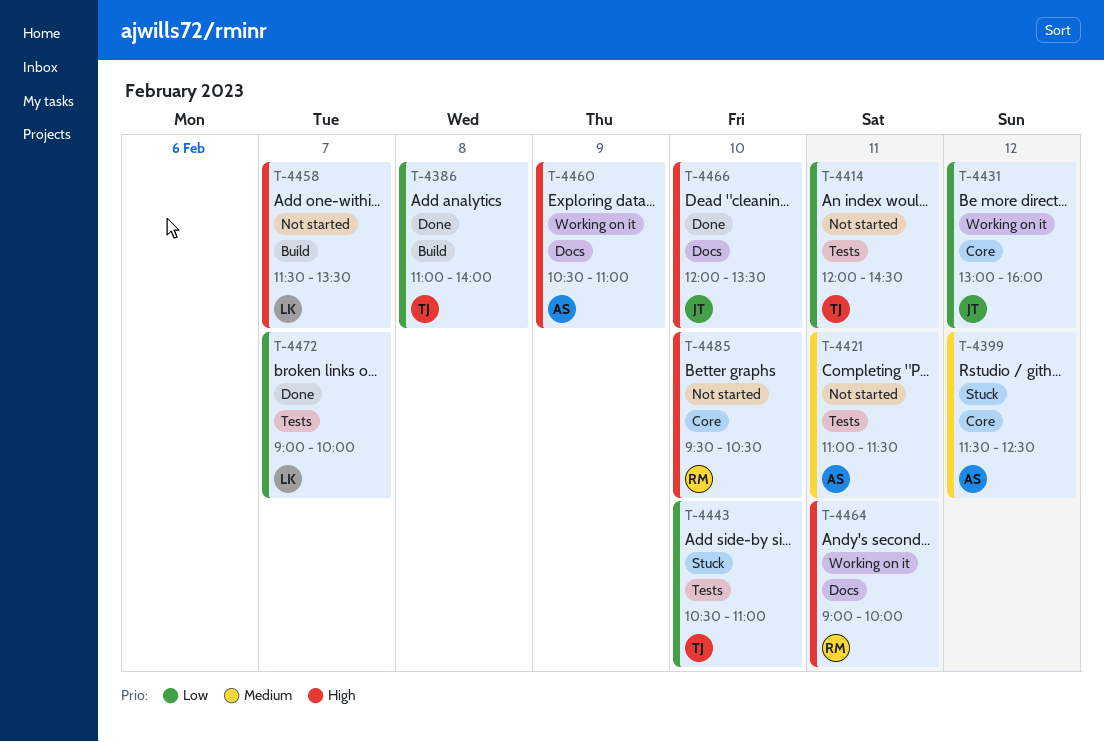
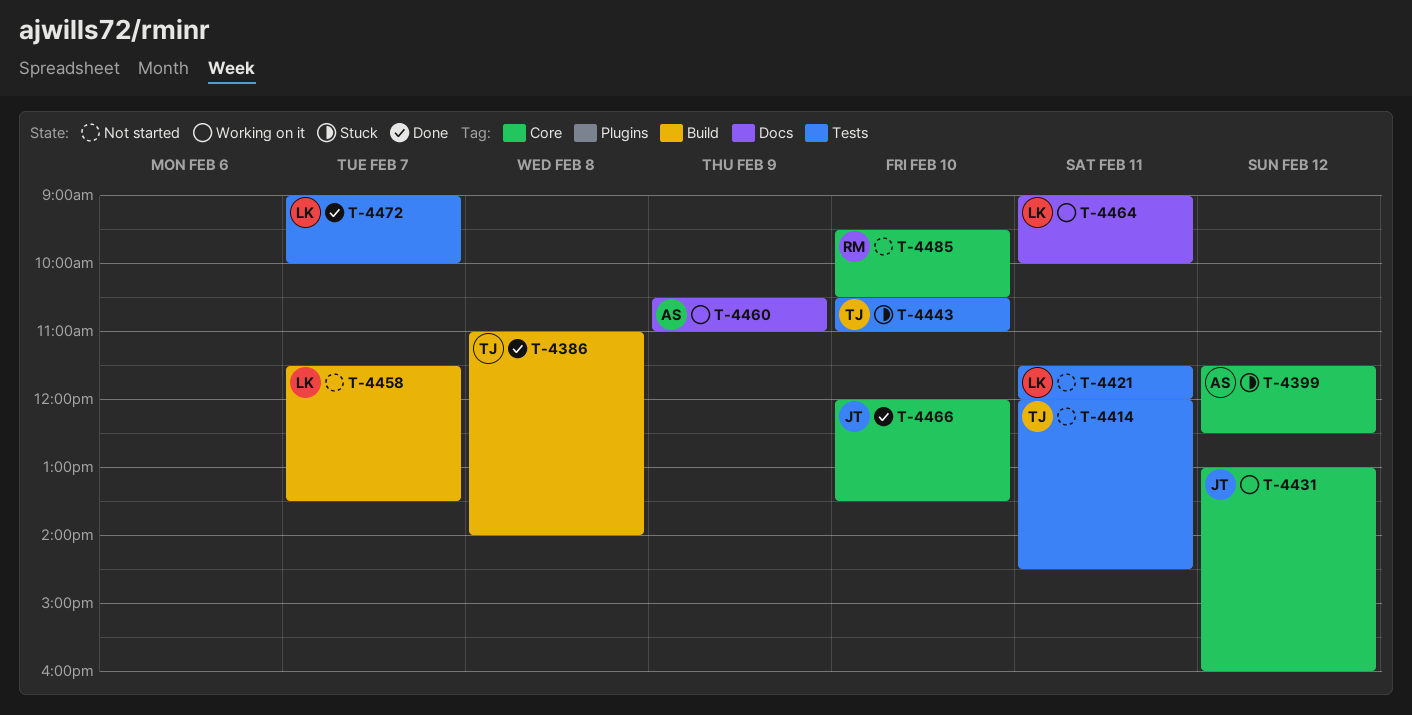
T-4421, owner: AS -> LK
T-4421, begins: 11:00 -> 11:30
T-4421, ends: 11:30 -> 12:00
T-4464, owner: RM -> LK
T-4466, label: Docs -> Core

